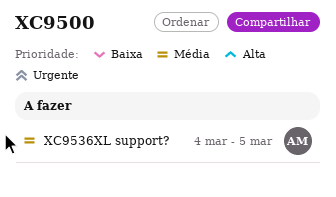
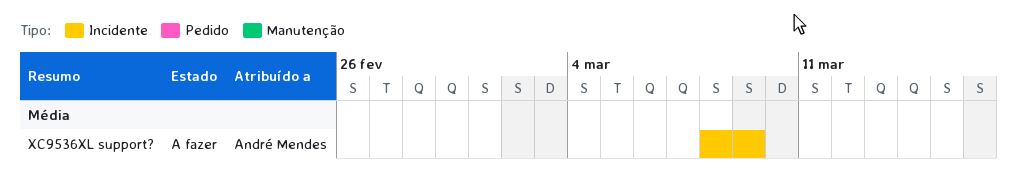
XC9536XL support?, start: Mar 4 -> Mar 8
XC9536XL support?, due: Mar 5 -> Mar 9

